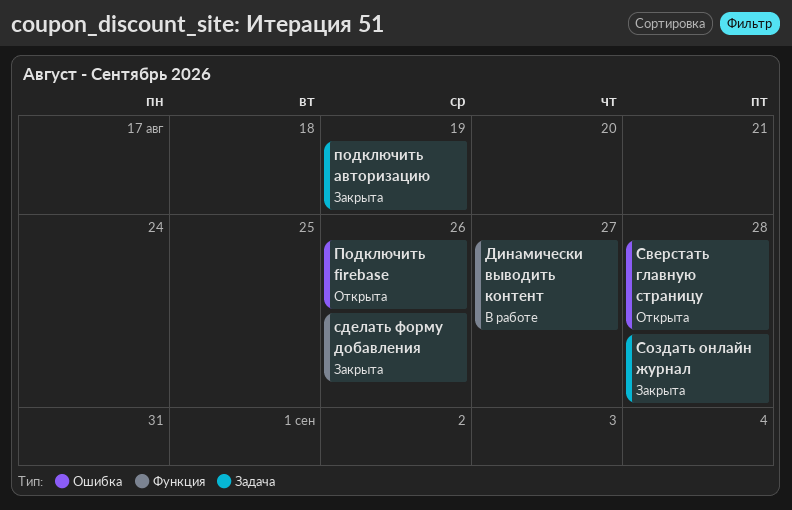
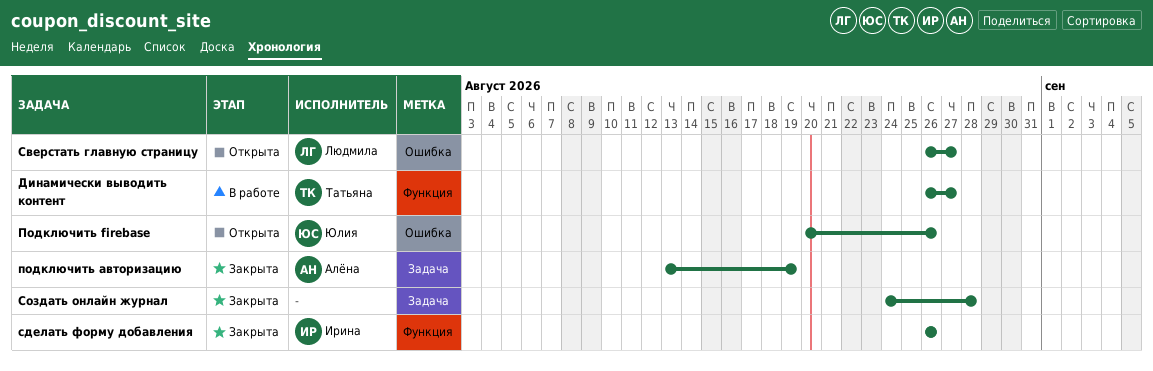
Сверстать главную страницу, due: Aug 28 -> Aug 27

